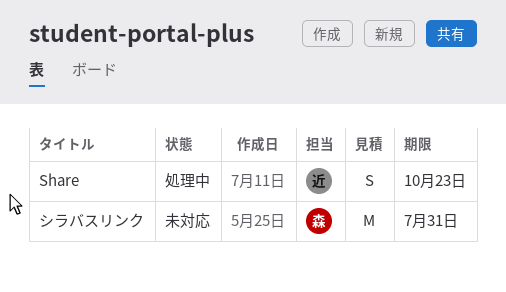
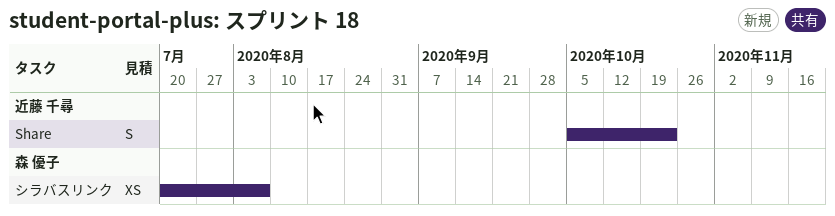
シラバスリンク, estimate: M -> XS
シラバスリンク, due: Jul 31 -> Aug 7

